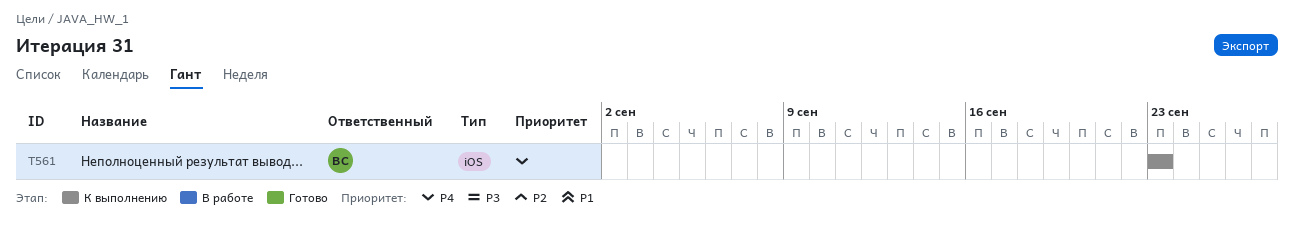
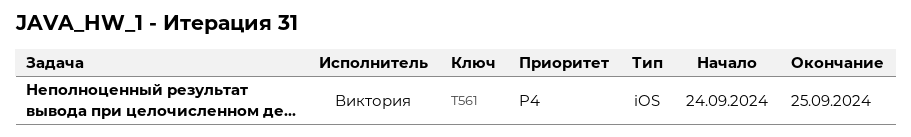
T561, start: Sep 23 -> Sep 24
T561, due: Sep 23 -> Sep 25

